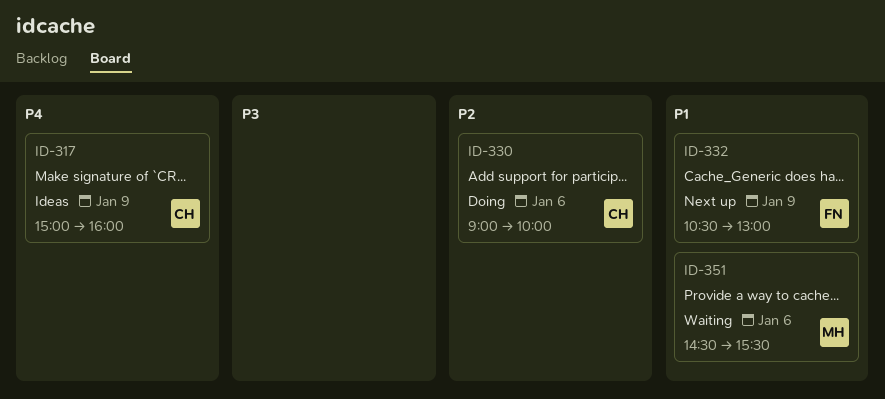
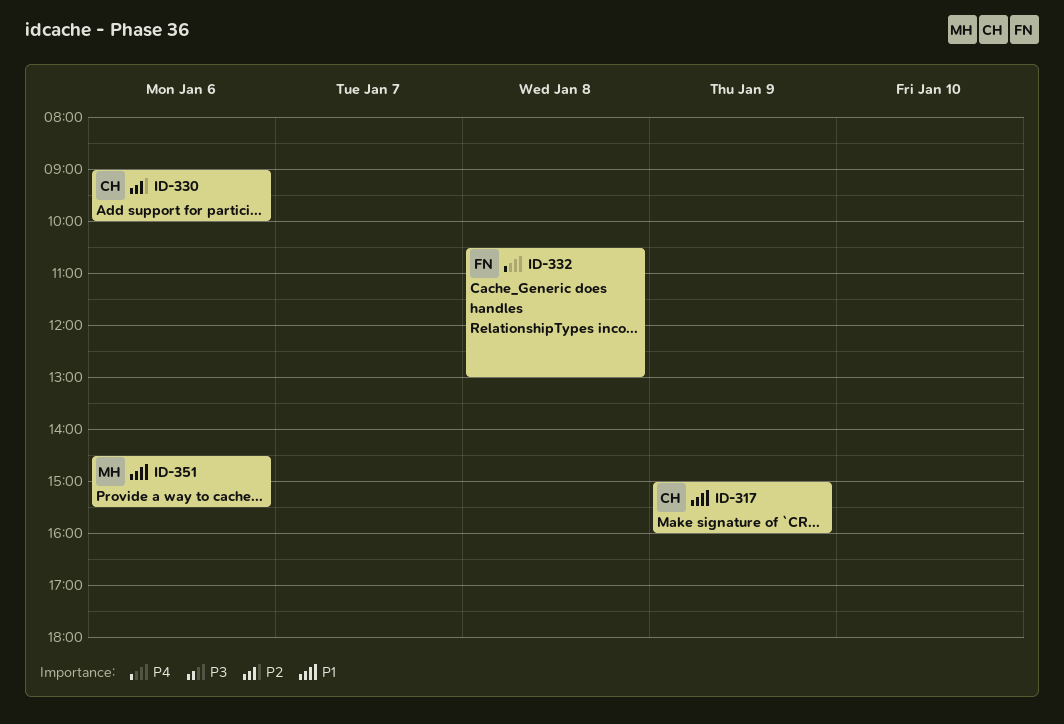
ID-317, priority: P4 -> P1
ID-332, priority: P1 -> P4
ID-332, day: Jan 9 -> Jan 8

